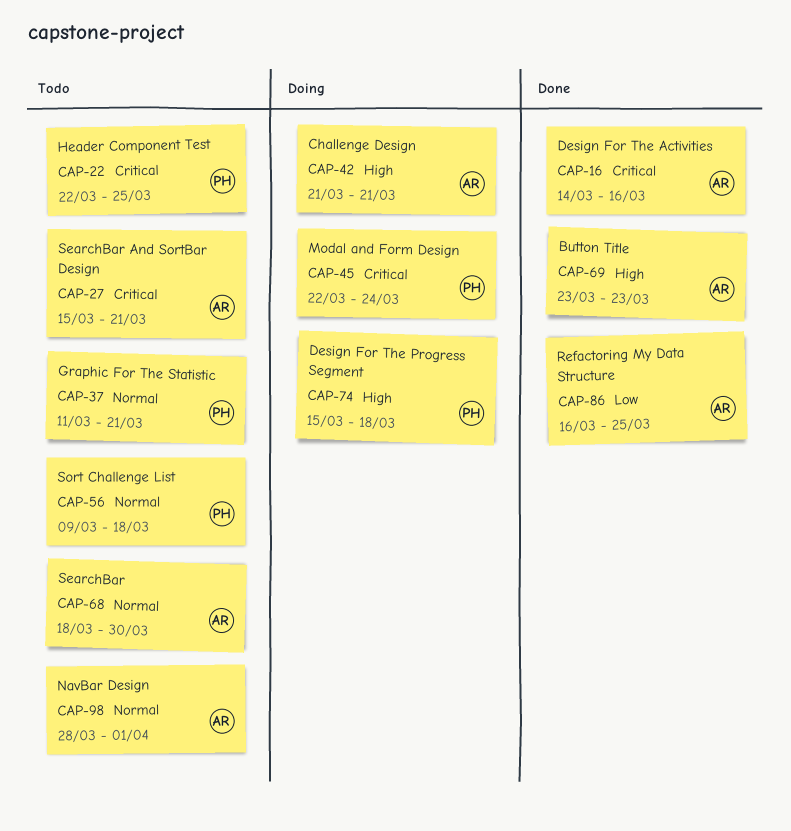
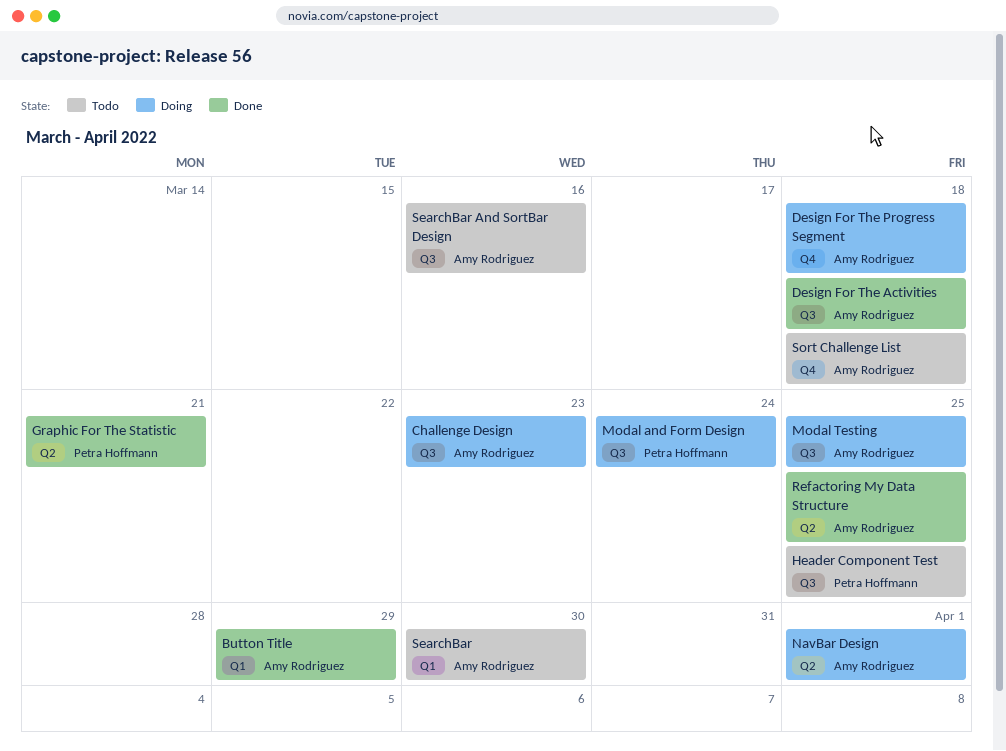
Button Title, due: Mar 23 -> Mar 29
Challenge Design, due: Mar 21 -> Mar 23
Design For The Activities, due: Mar 16 -> Mar 18
Design For The Progress Segment, owner: Petra Hoffmann -> Amy Rodriguez
Graphic For The Statistic, status: Todo -> Done
Modal Testing: none -> present
NavBar Design, status: Todo -> Doing
SearchBar And SortBar Design, due: Mar 21 -> Mar 16
Sort Challenge List, owner: Petra Hoffmann -> Amy Rodriguez

